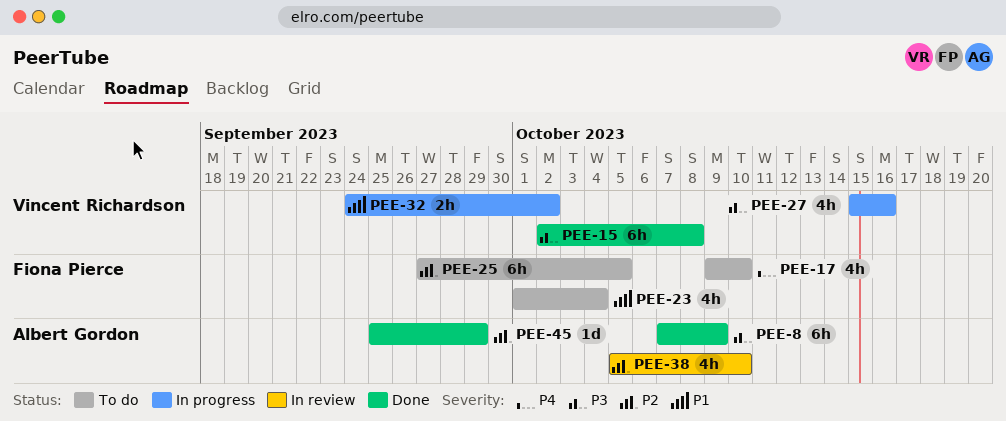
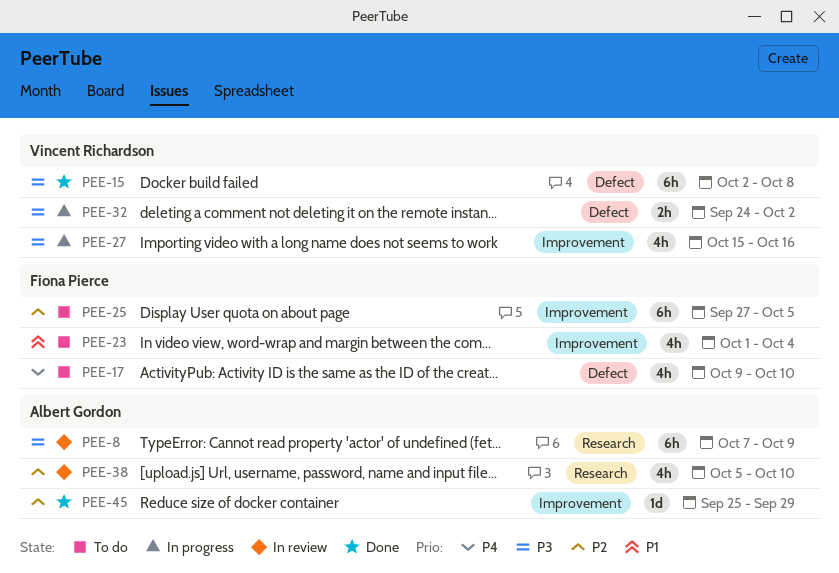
PEE-8, status: Done -> In review
PEE-32, priority: P1 -> P3

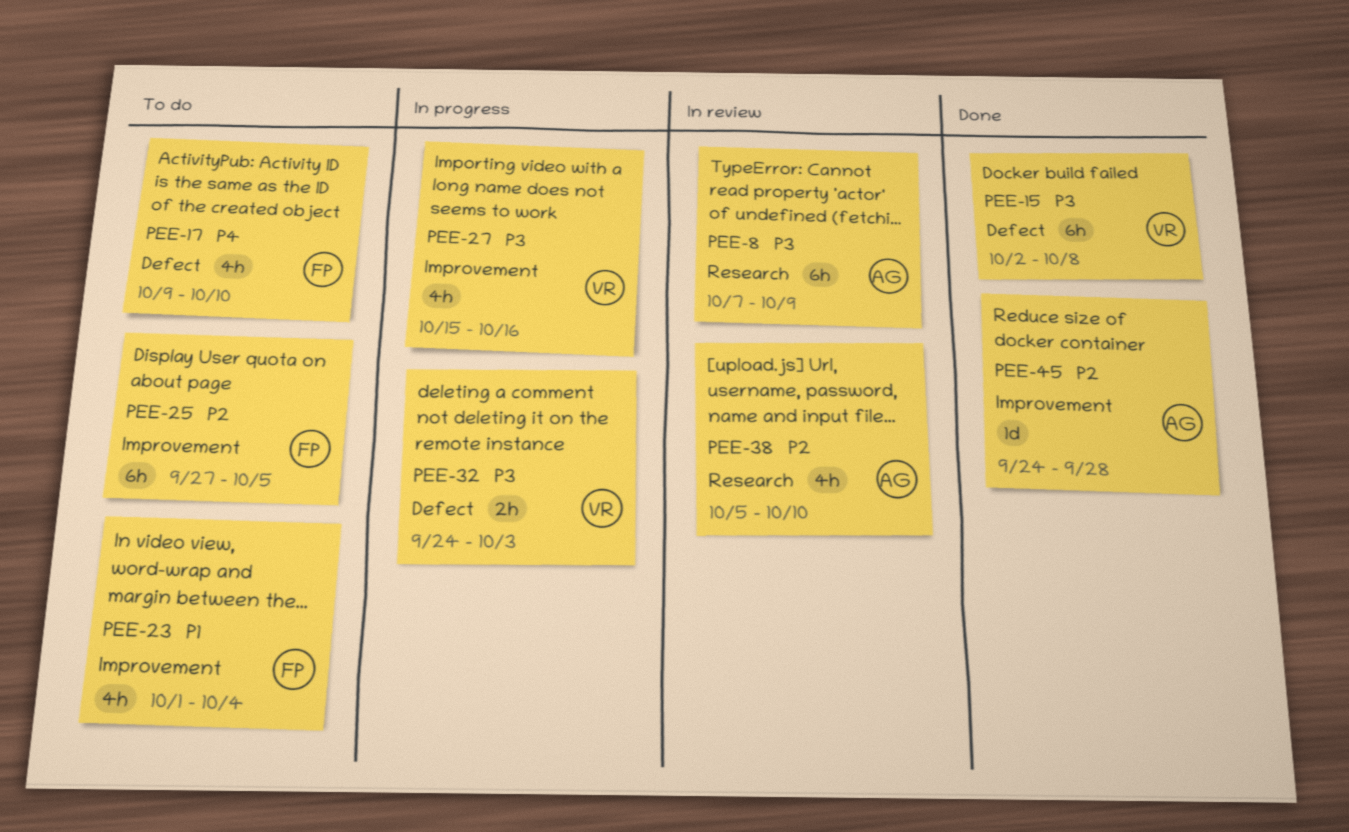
PEE-32, due: Oct 2 -> Oct 3
PEE-45, start: Sep 25 -> Sep 24
PEE-45, due: Sep 29 -> Sep 28

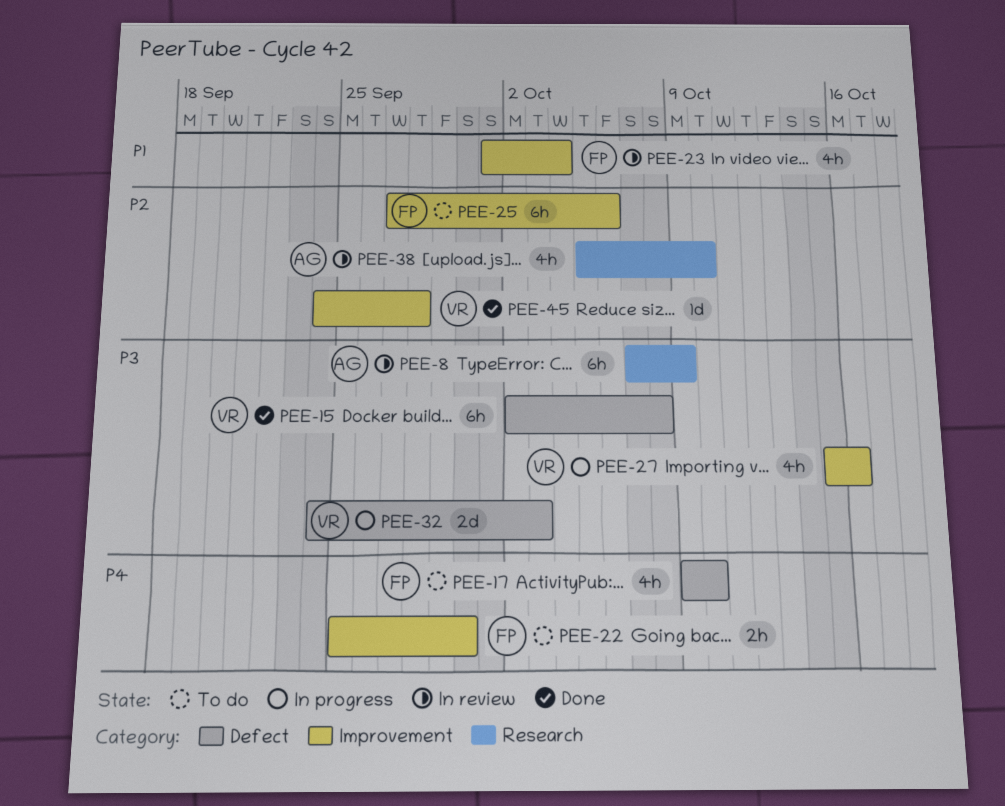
PEE-22: none -> present
PEE-23, status: To do -> In review
PEE-25, due: Oct 5 -> Oct 6
PEE-32, estimate: 2h -> 2d
PEE-45, owner: AG -> VR

